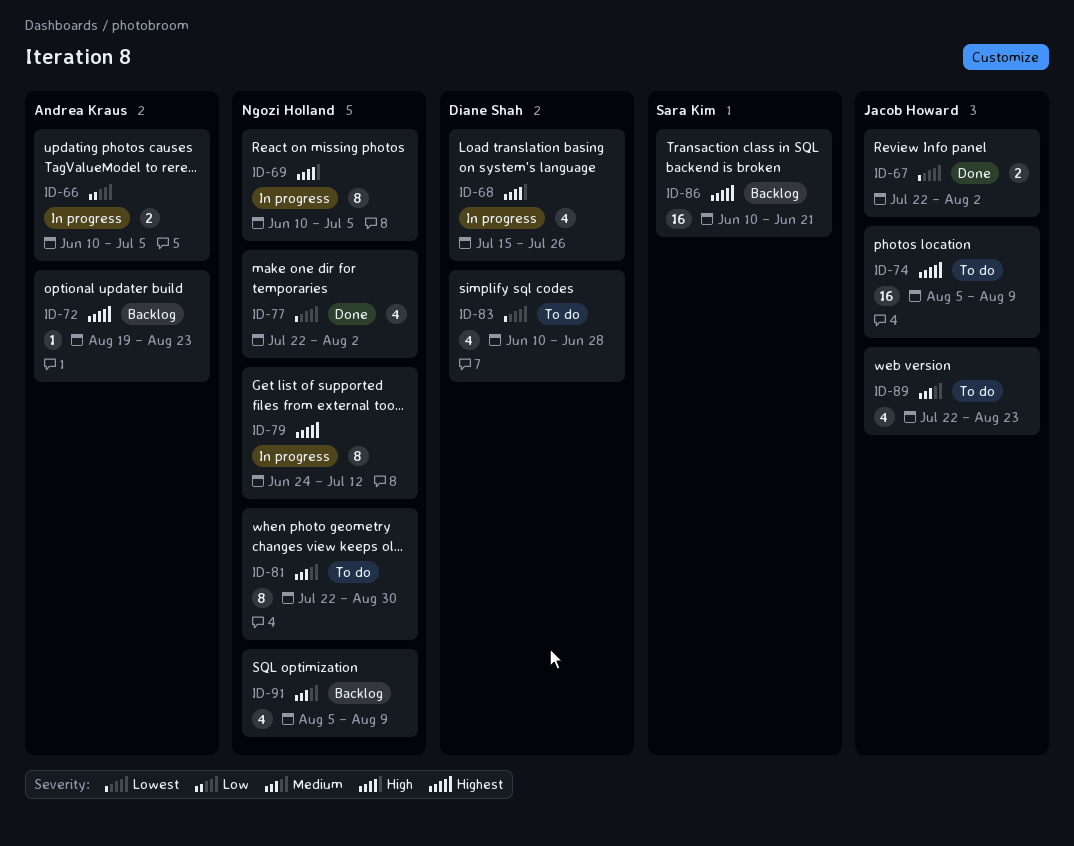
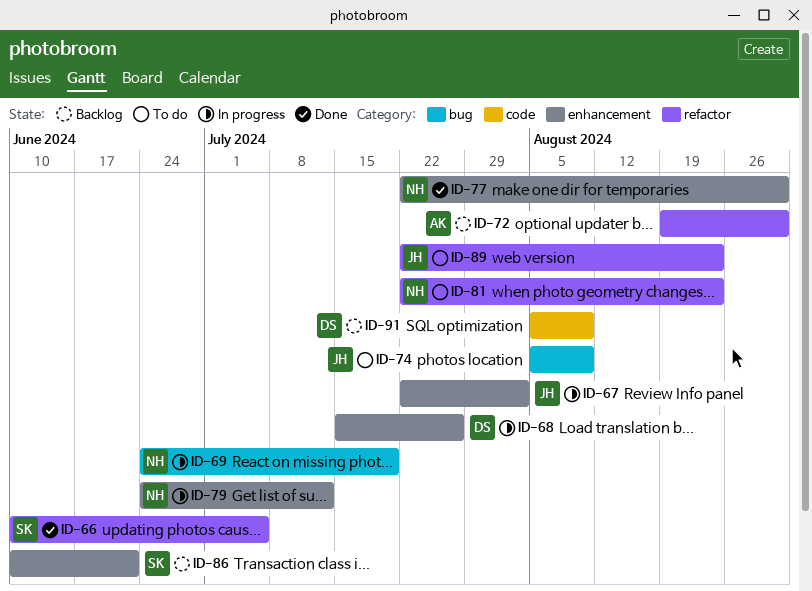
ID-66, status: In progress -> Done
ID-66, owner: Andrea Kraus -> Sara Kim
ID-67, status: Done -> In progress
ID-69, start: Jun 10 -> Jun 24
ID-69, due: Jul 5 -> Jul 19
ID-72, due: Aug 23 -> Aug 30
ID-77, due: Aug 2 -> Aug 30
ID-81, due: Aug 30 -> Aug 23
ID-83: present -> none
ID-91, owner: Ngozi Holland -> Diane Shah

